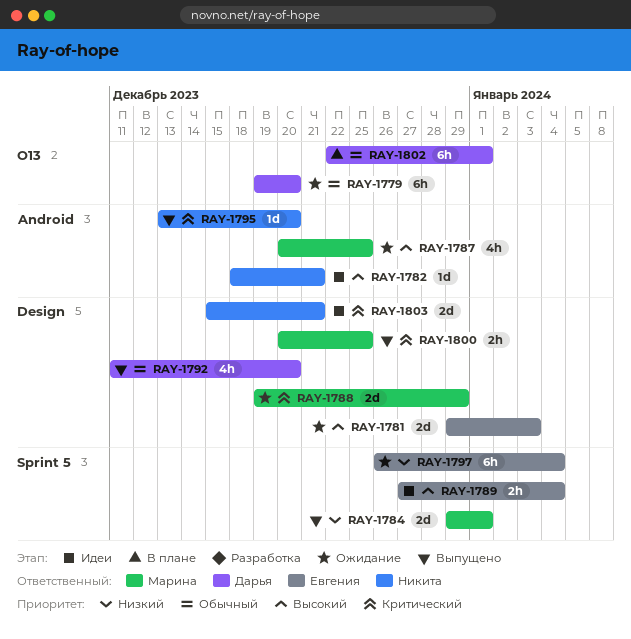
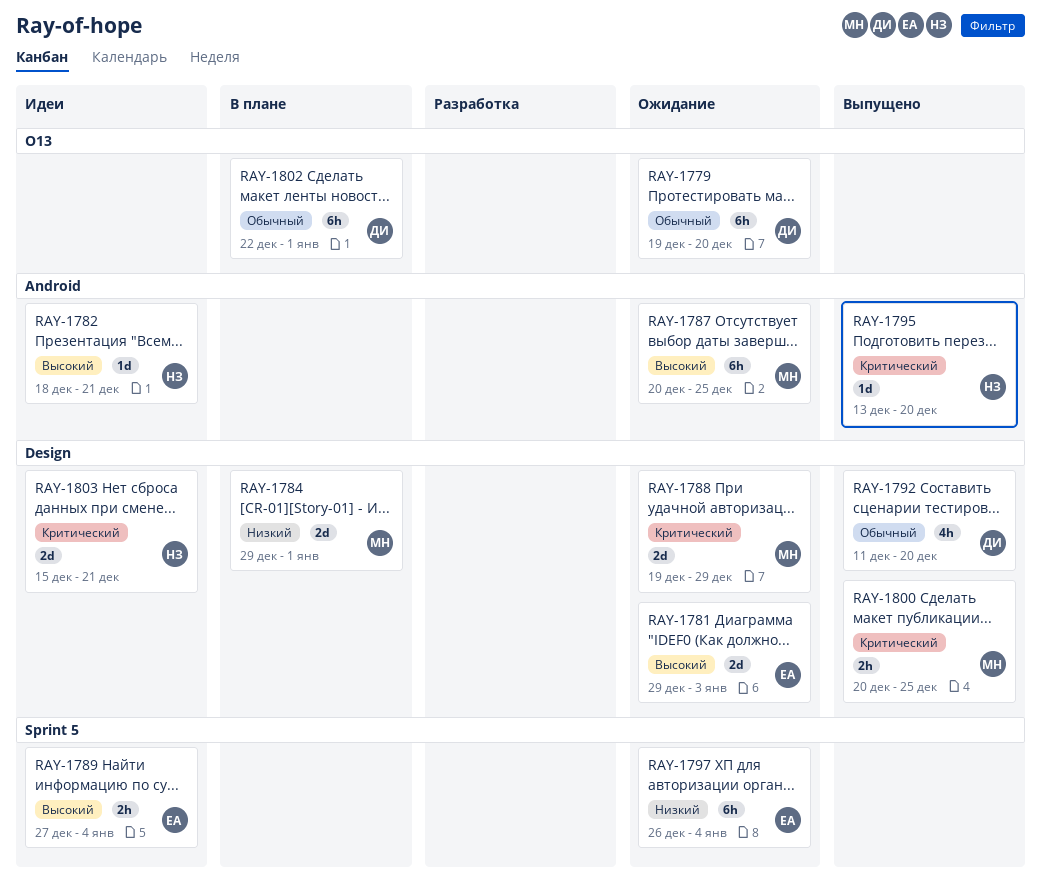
RAY-1784, status: Выпущено -> В плане
RAY-1784, label: Sprint 5 -> Design
RAY-1787, estimate: 4h -> 6h

